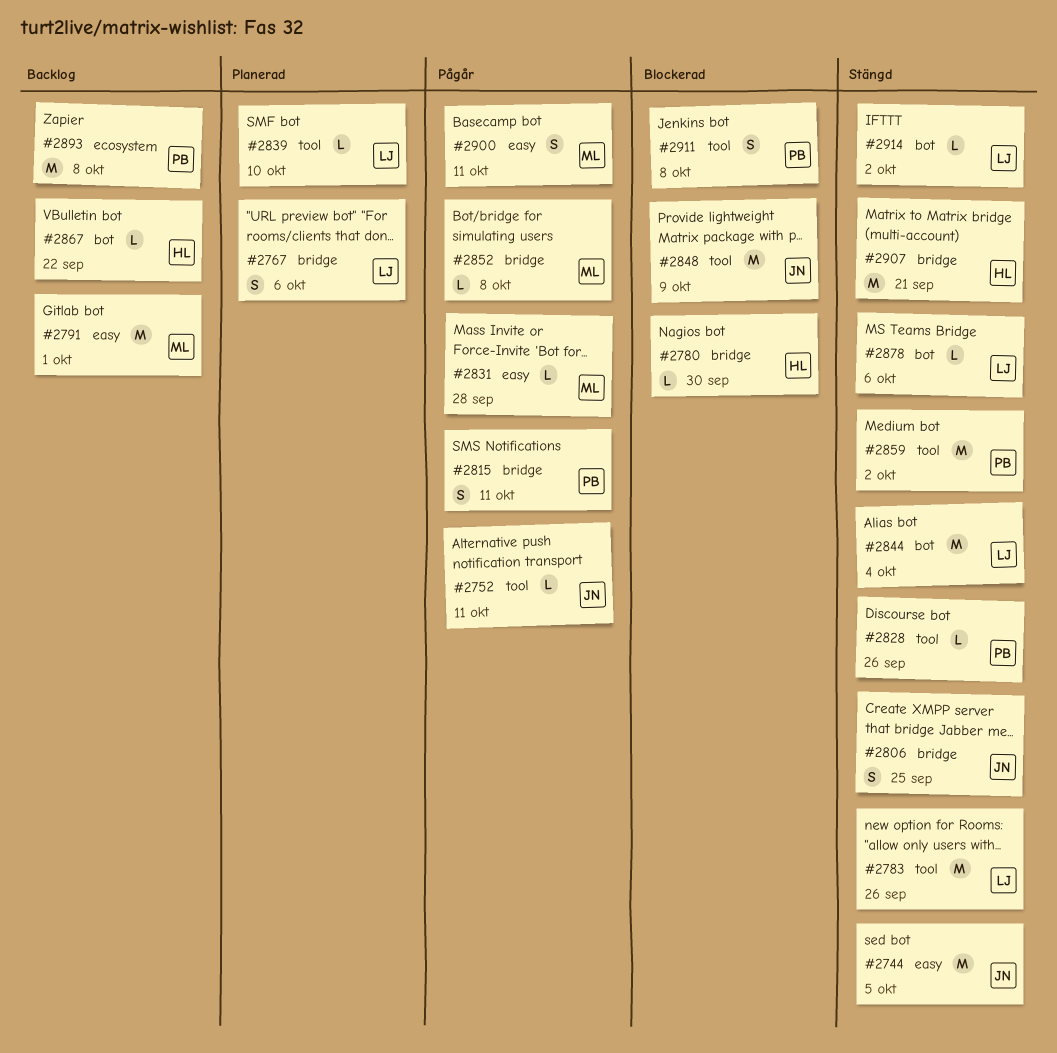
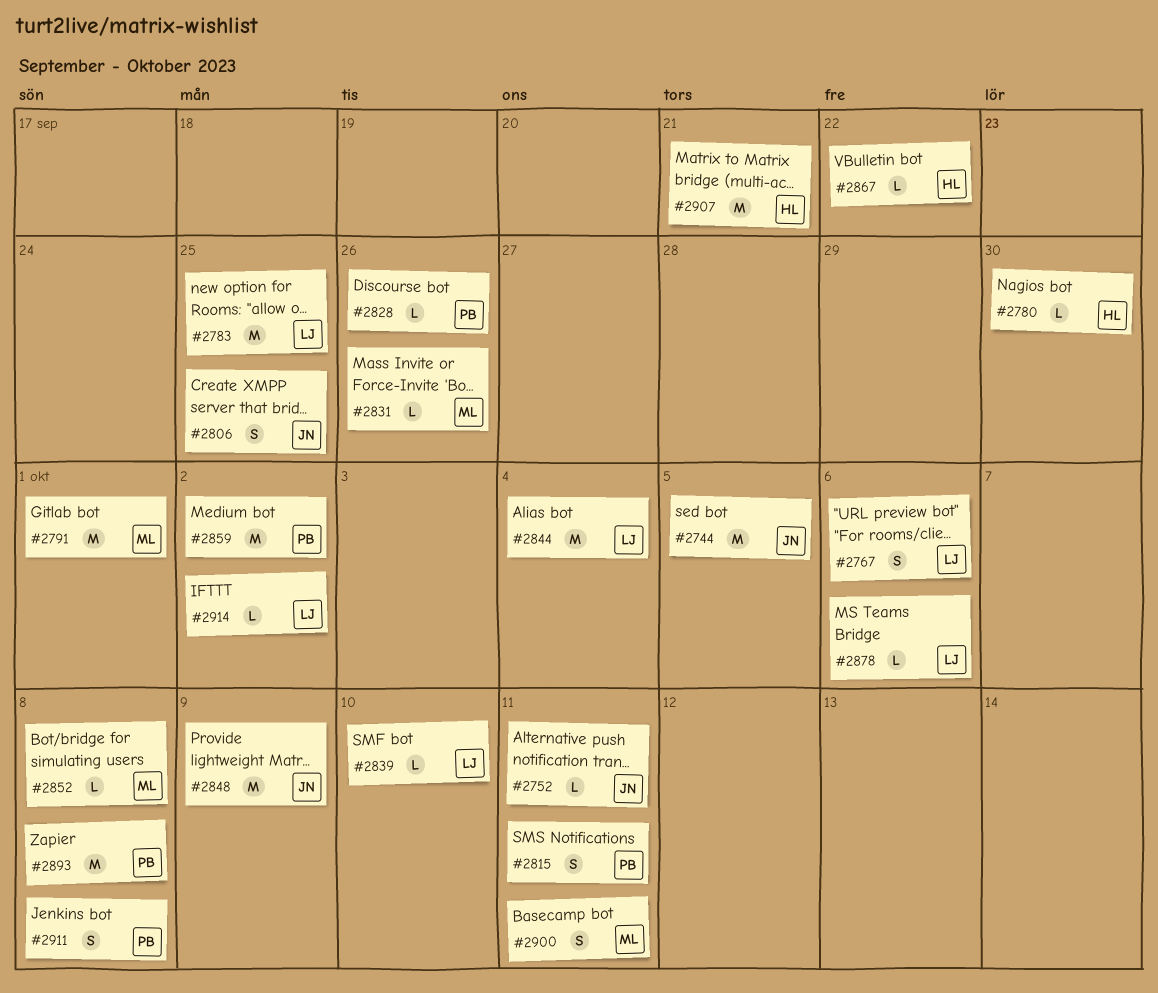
#2783, due: Sep 26 -> Sep 25
#2831, due: Sep 28 -> Sep 26

